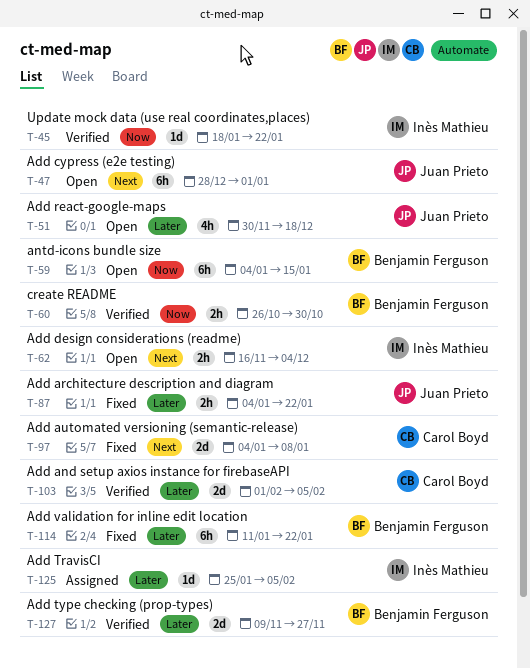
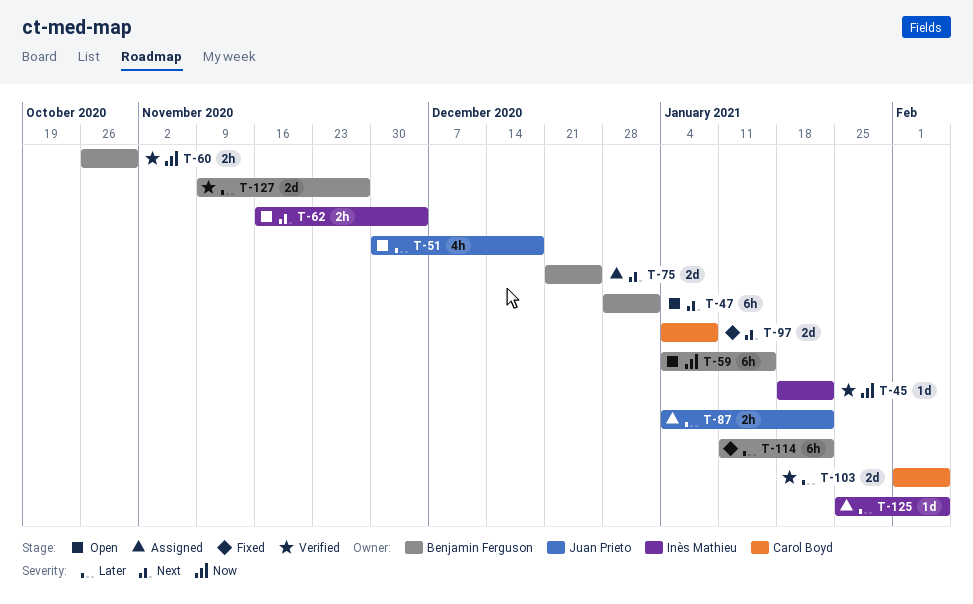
T-47, owner: Juan Prieto -> Benjamin Ferguson
T-75: none -> present
T-87, status: Fixed -> Assigned

